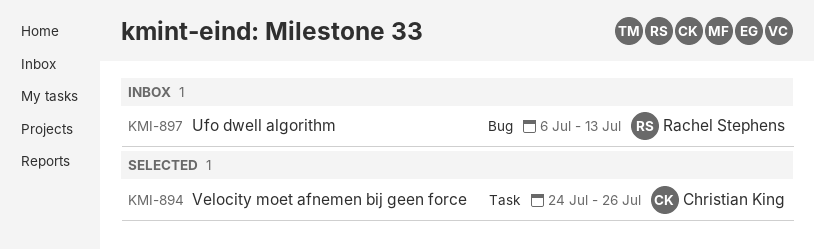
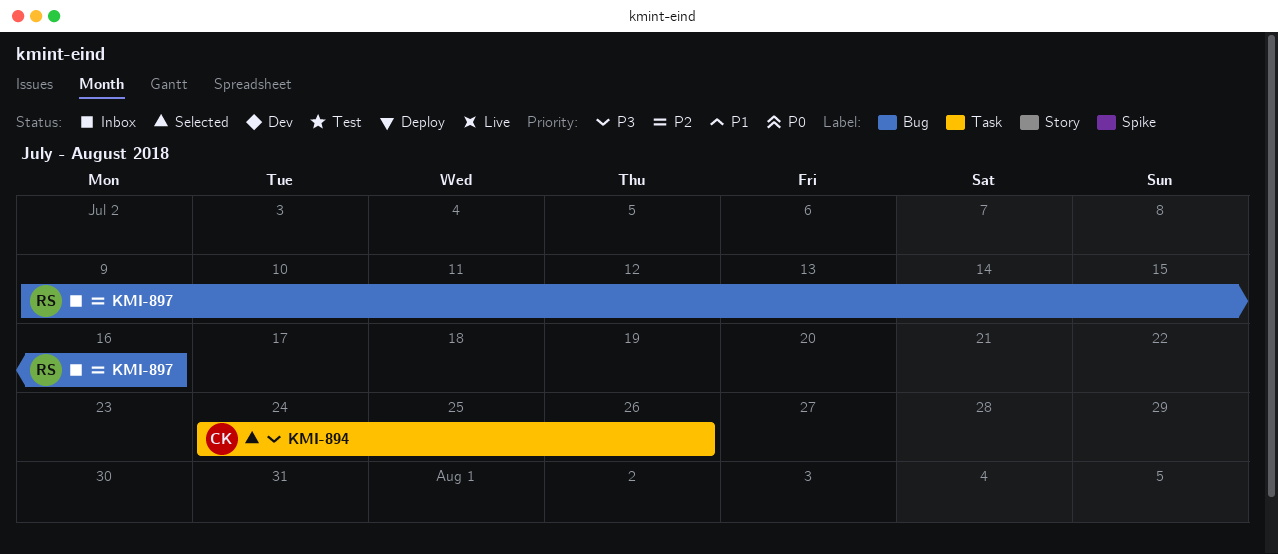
KMI-897, start: Jul 6 -> Jul 9
KMI-897, due: Jul 13 -> Jul 16

